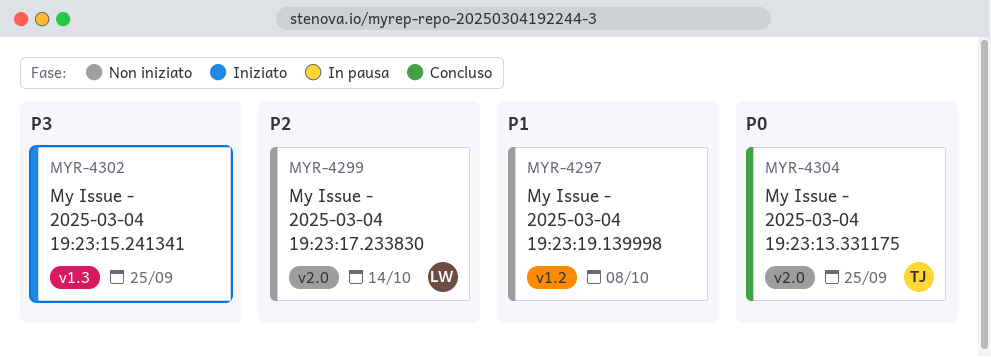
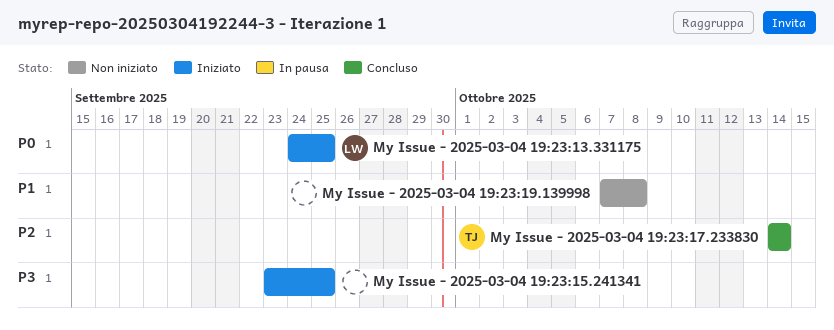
My Issue - 2025-03-04 19:23:13.331175, status: Concluso -> Iniziato
My Issue - 2025-03-04 19:23:13.331175, owner: TJ -> LW
My Issue - 2025-03-04 19:23:17.233830, status: Non iniziato -> Concluso
My Issue - 2025-03-04 19:23:17.233830, owner: LW -> TJ

